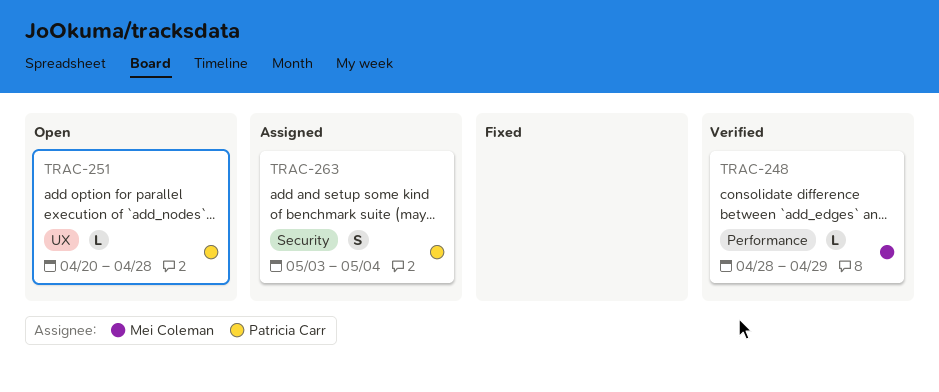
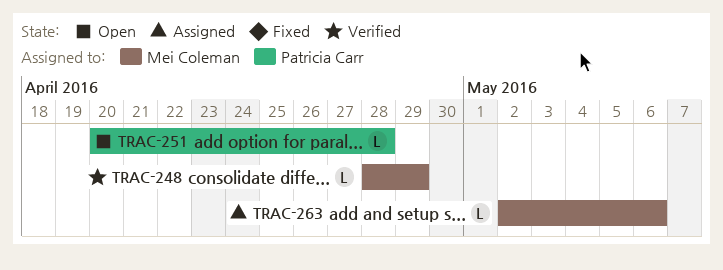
TRAC-263, owner: Patricia Carr -> Mei Coleman
TRAC-263, estimate: S -> L
TRAC-263, start: May 3 -> May 2
TRAC-263, due: May 4 -> May 6

